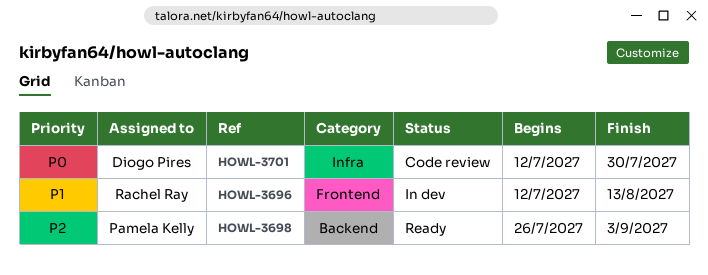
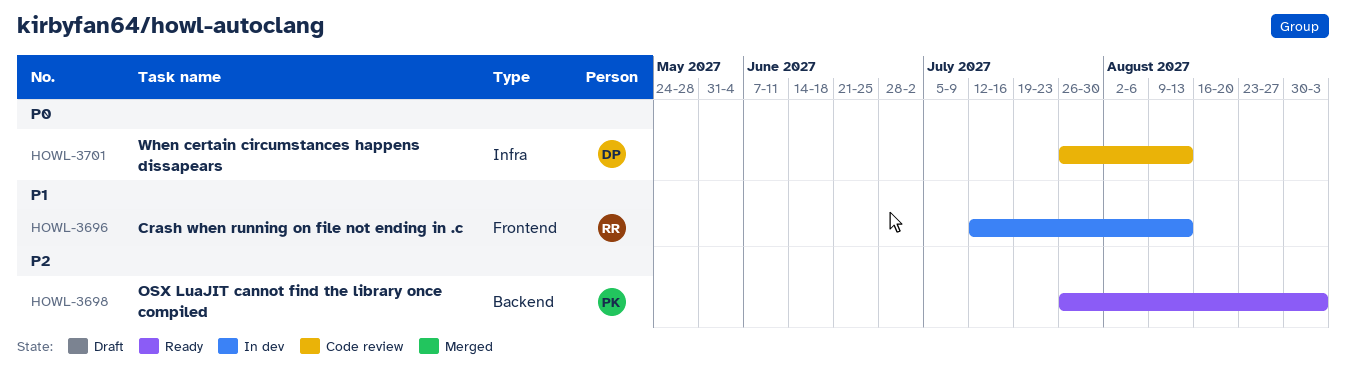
HOWL-3701, start: Jul 12 -> Jul 26
HOWL-3701, due: Jul 30 -> Aug 13

